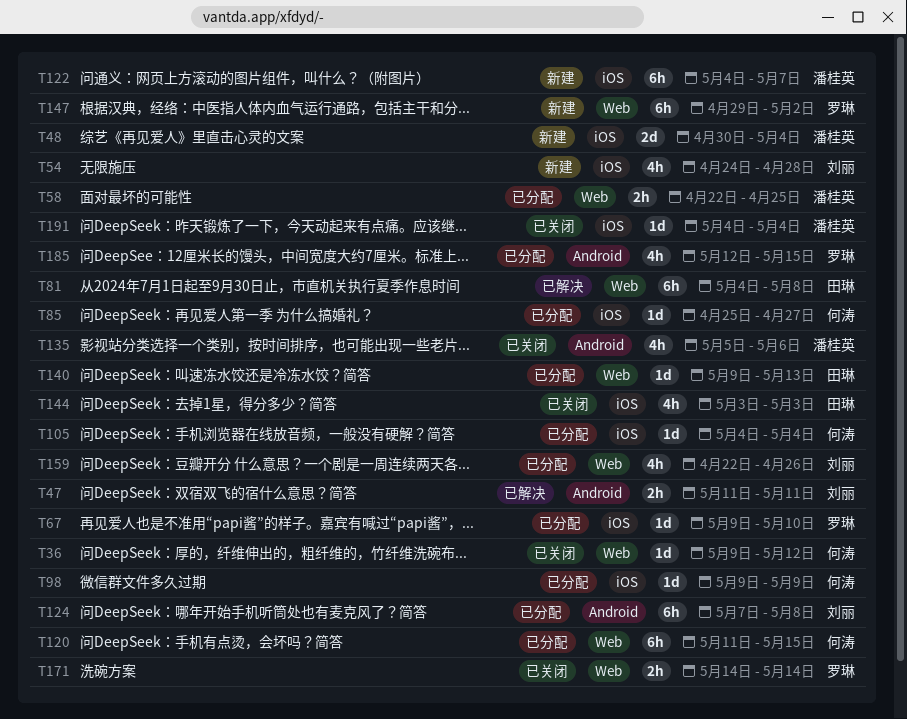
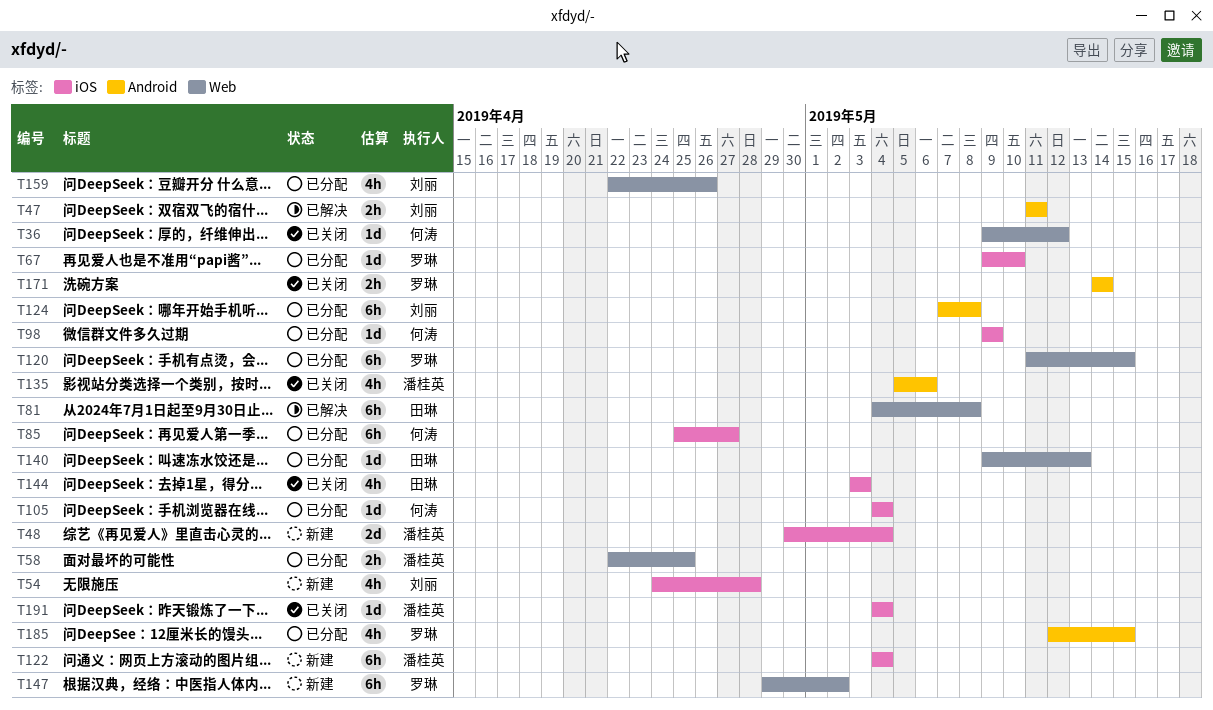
T85, estimate: 1d -> 6h
T120, owner: 何涛 -> 罗琳
T122, due: May 7 -> May 4
T171, label: Web -> Android

